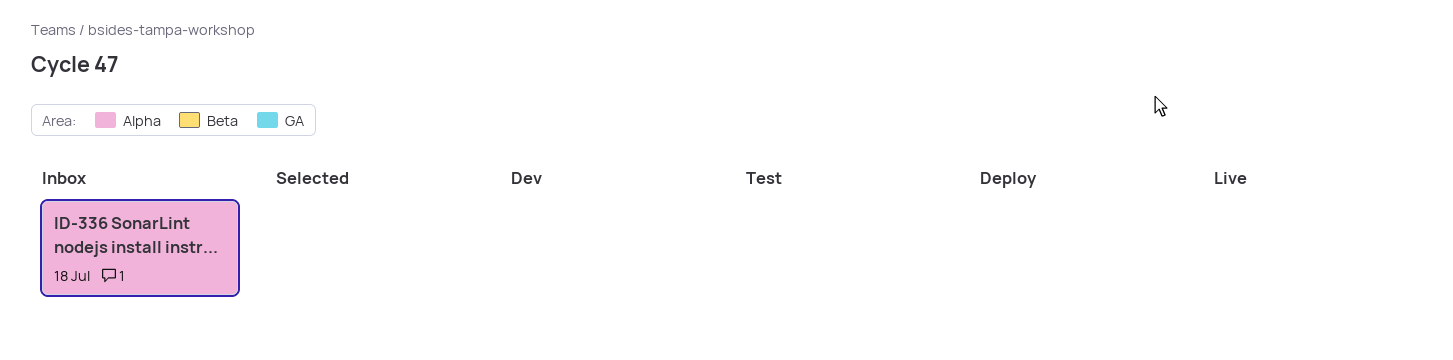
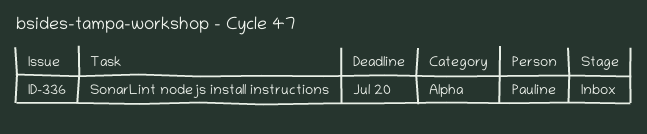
ID-336, due: Jul 18 -> Jul 20

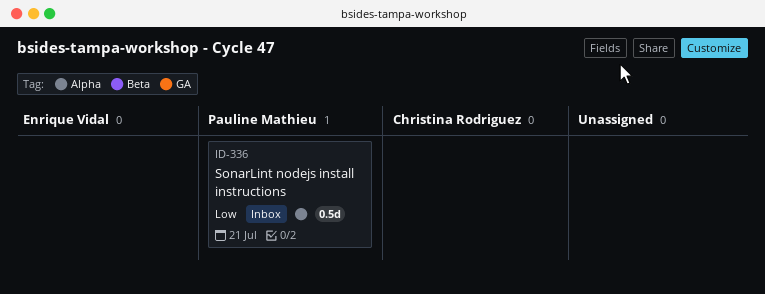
ID-336, due: Jul 20 -> Jul 21

